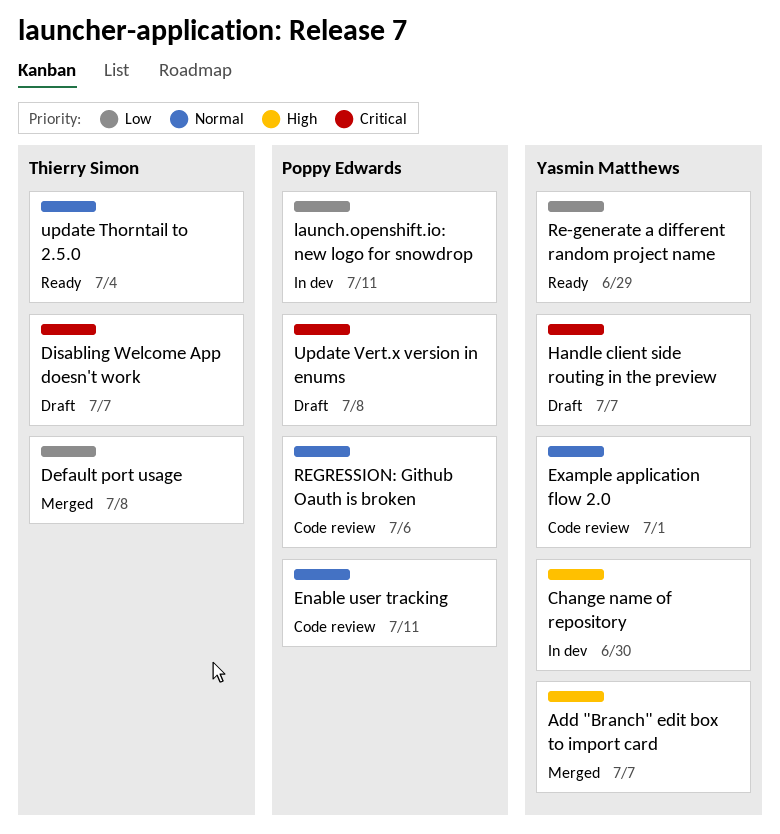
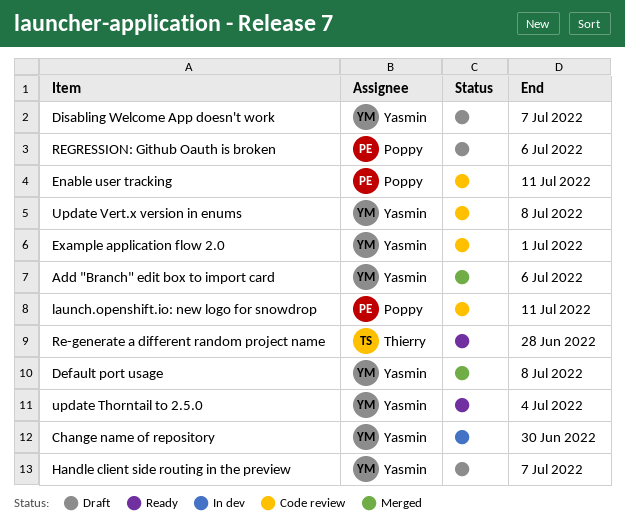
Add "Branch" edit box to import card, due: Jul 7 -> Jul 6
Default port usage, owner: Thierry Simon -> Yasmin Matthews
Disabling Welcome App doesn't work, owner: Thierry Simon -> Yasmin Matthews
launch.openshift.io: new logo for snowdrop, status: In dev -> Code review
Re-generate a different random project name, owner: Yasmin Matthews -> Thierry Simon
Re-generate a different random project name, due: Jun 29 -> Jun 28
REGRESSION: Github Oauth is broken, status: Code review -> Draft
update Thorntail to 2.5.0, owner: Thierry Simon -> Yasmin Matthews
Update Vert.x version in enums, status: Draft -> Code review
Update Vert.x version in enums, owner: Poppy Edwards -> Yasmin Matthews

